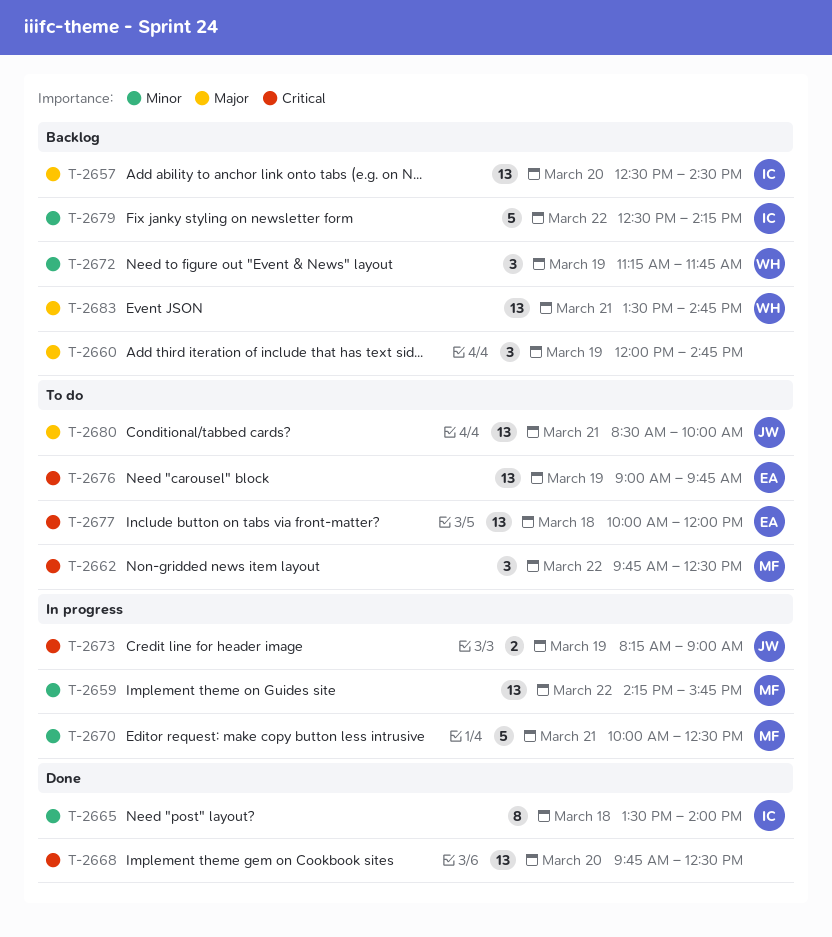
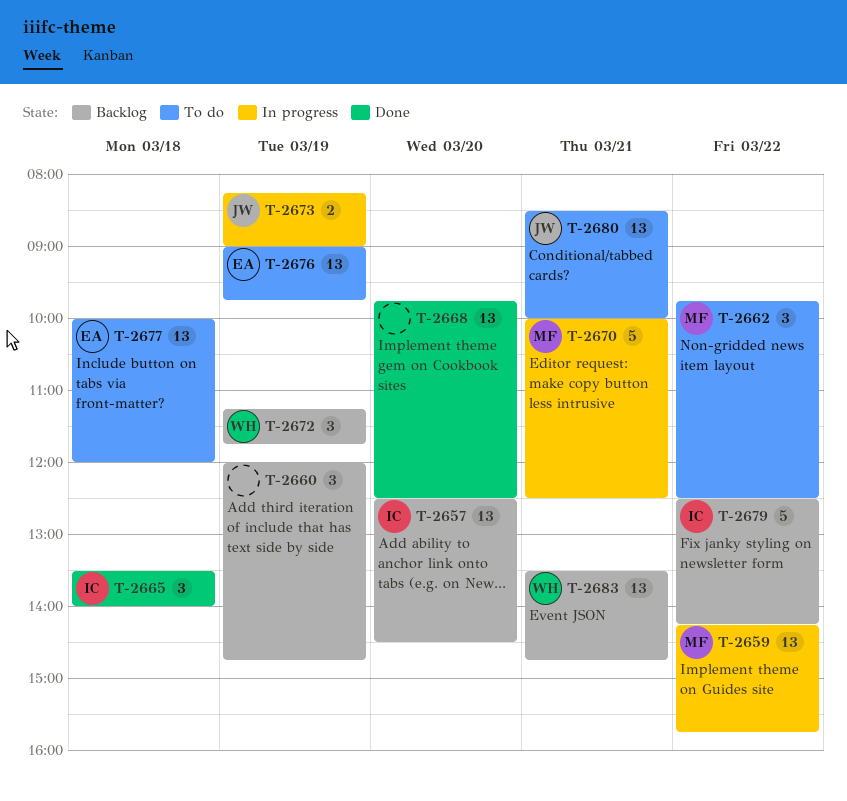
T-2665, estimate: 8 -> 3

